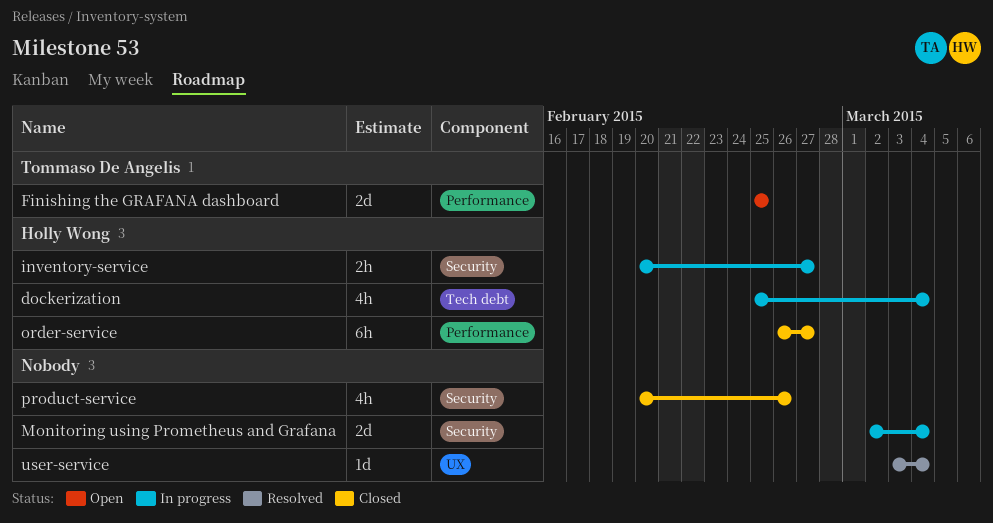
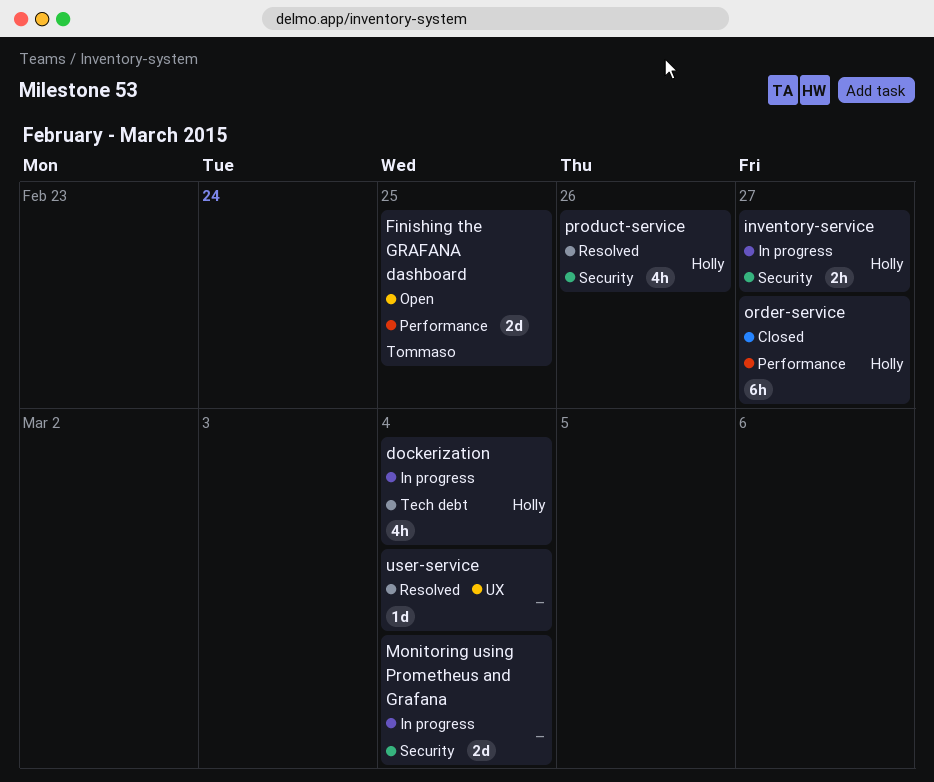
product-service, status: Closed -> Resolved
product-service, owner: none -> Holly Wong

